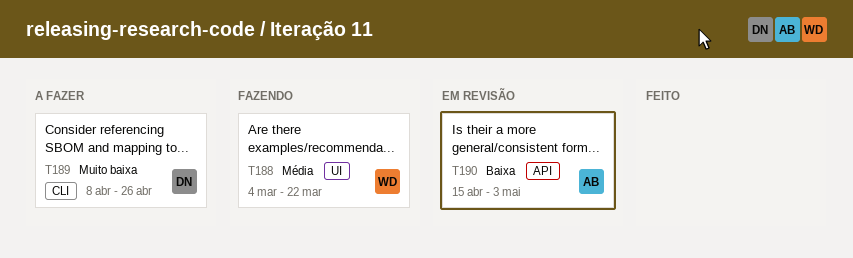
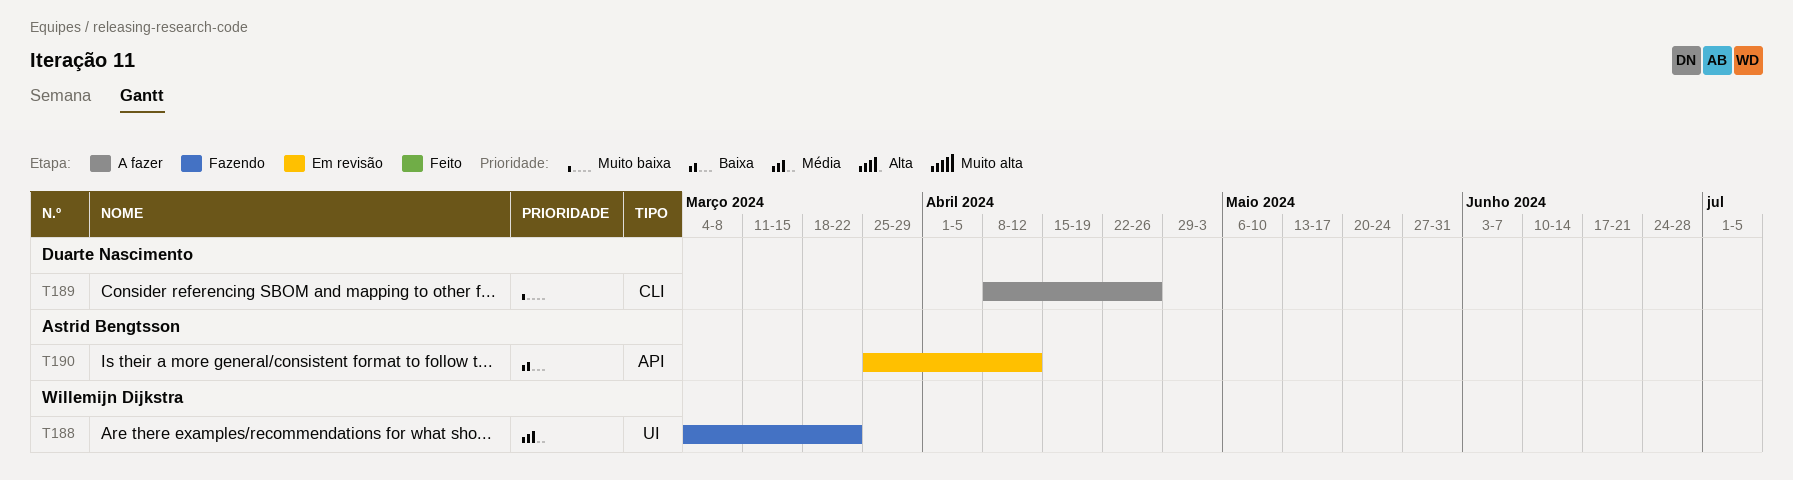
T190, start: Apr 15 -> Mar 25
T190, due: May 3 -> Apr 12

